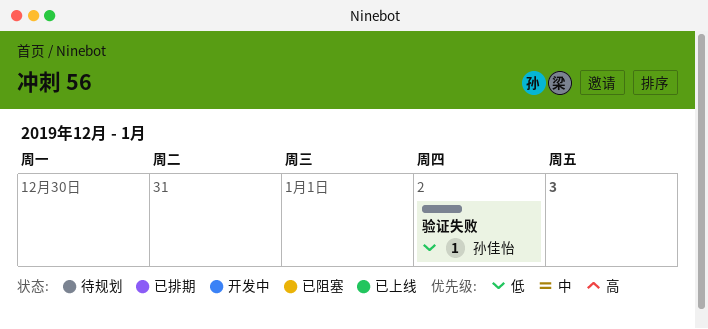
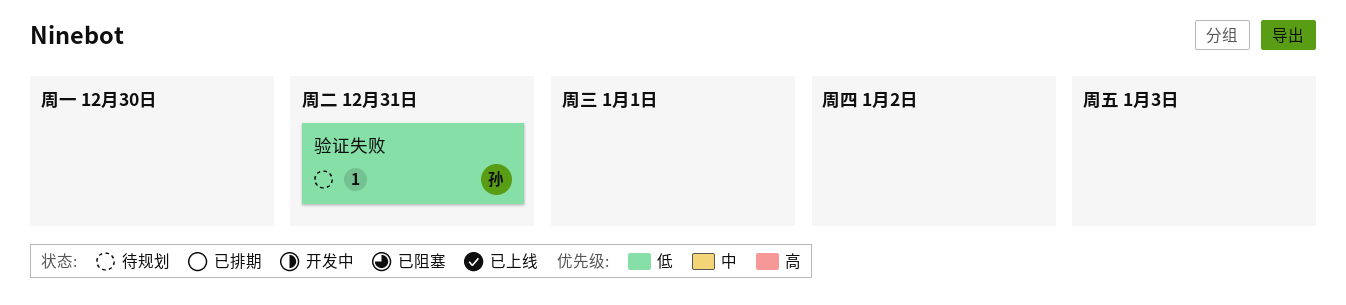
验证失败, due: Jan 2 -> Dec 31

